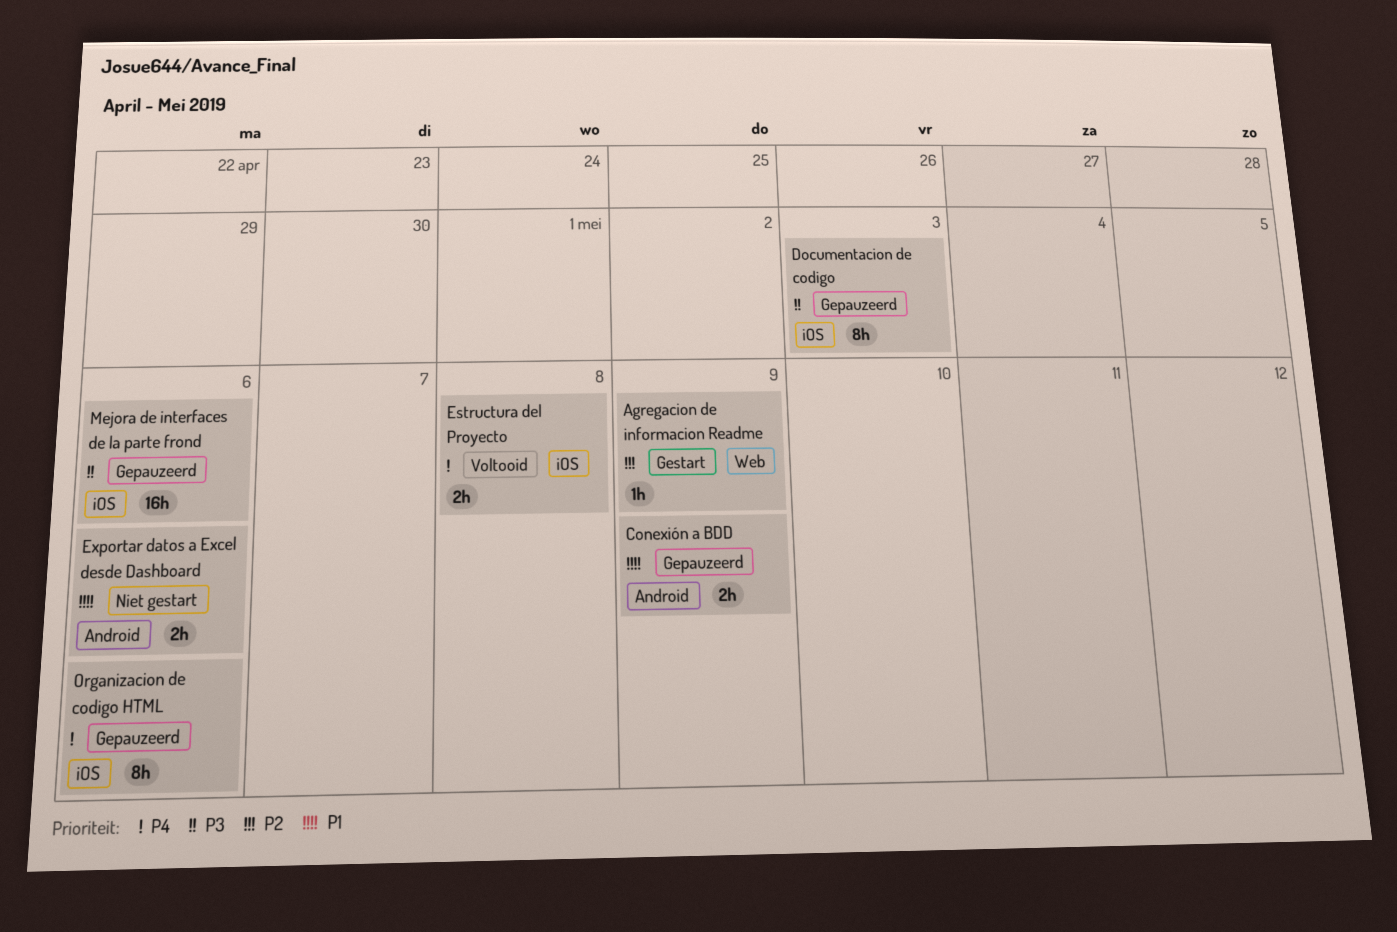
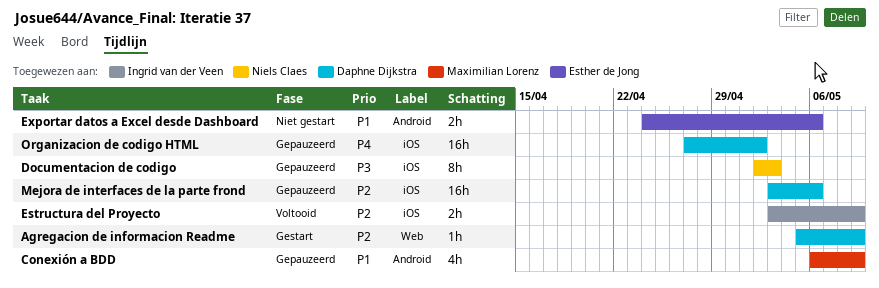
Conexión a BDD, estimate: 2h -> 4h
Estructura del Proyecto, priority: P4 -> P2
Estructura del Proyecto, due: May 8 -> May 9
Mejora de interfaces de la parte frond, priority: P3 -> P2
Organizacion de codigo HTML, estimate: 8h -> 16h
Organizacion de codigo HTML, due: May 6 -> May 2

